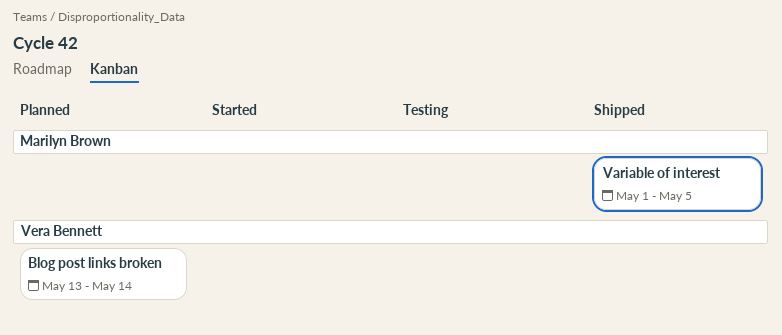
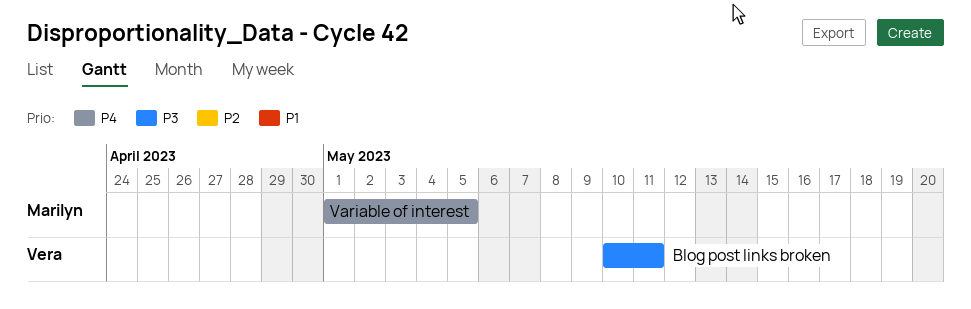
Blog post links broken, start: May 13 -> May 10
Blog post links broken, due: May 14 -> May 11

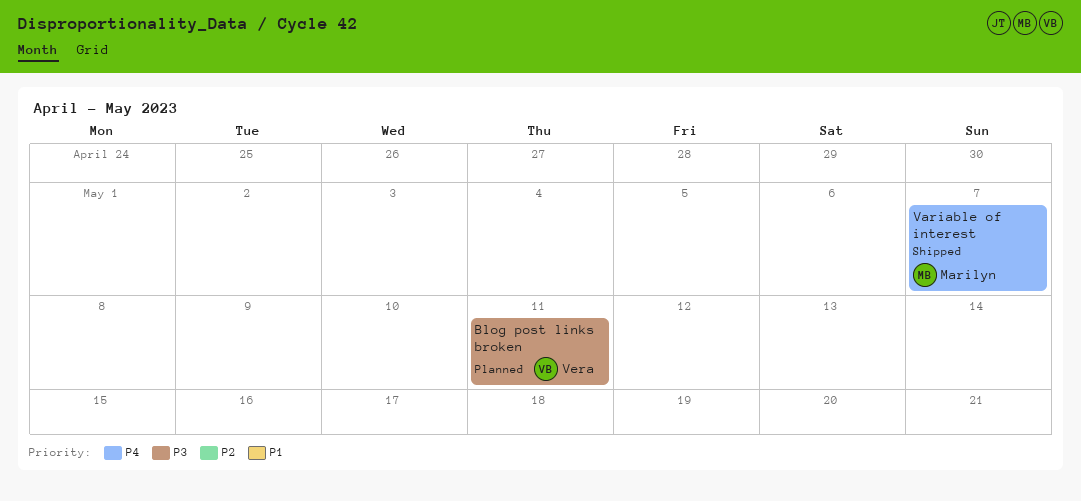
Variable of interest, due: May 5 -> May 7

